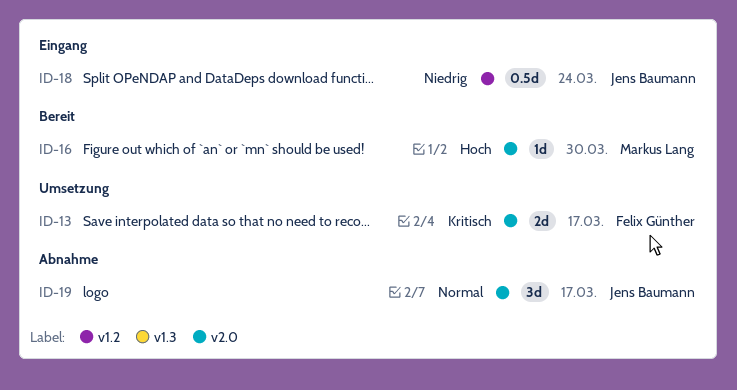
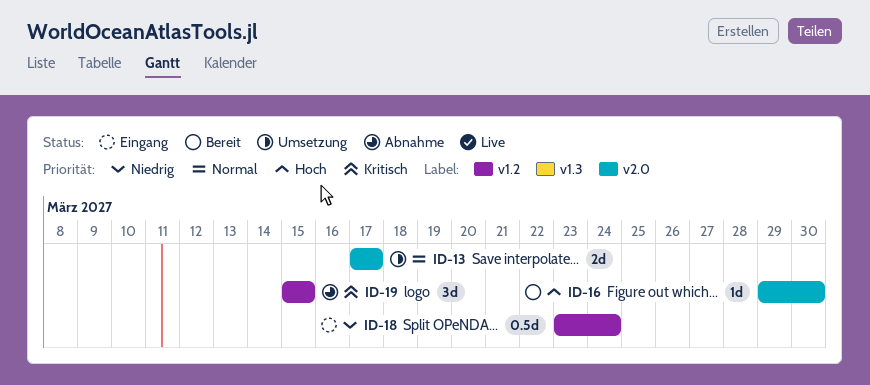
ID-13, priority: Kritisch -> Normal
ID-19, priority: Normal -> Kritisch
ID-19, label: v2.0 -> v1.2
ID-19, due: Mar 17 -> Mar 15

